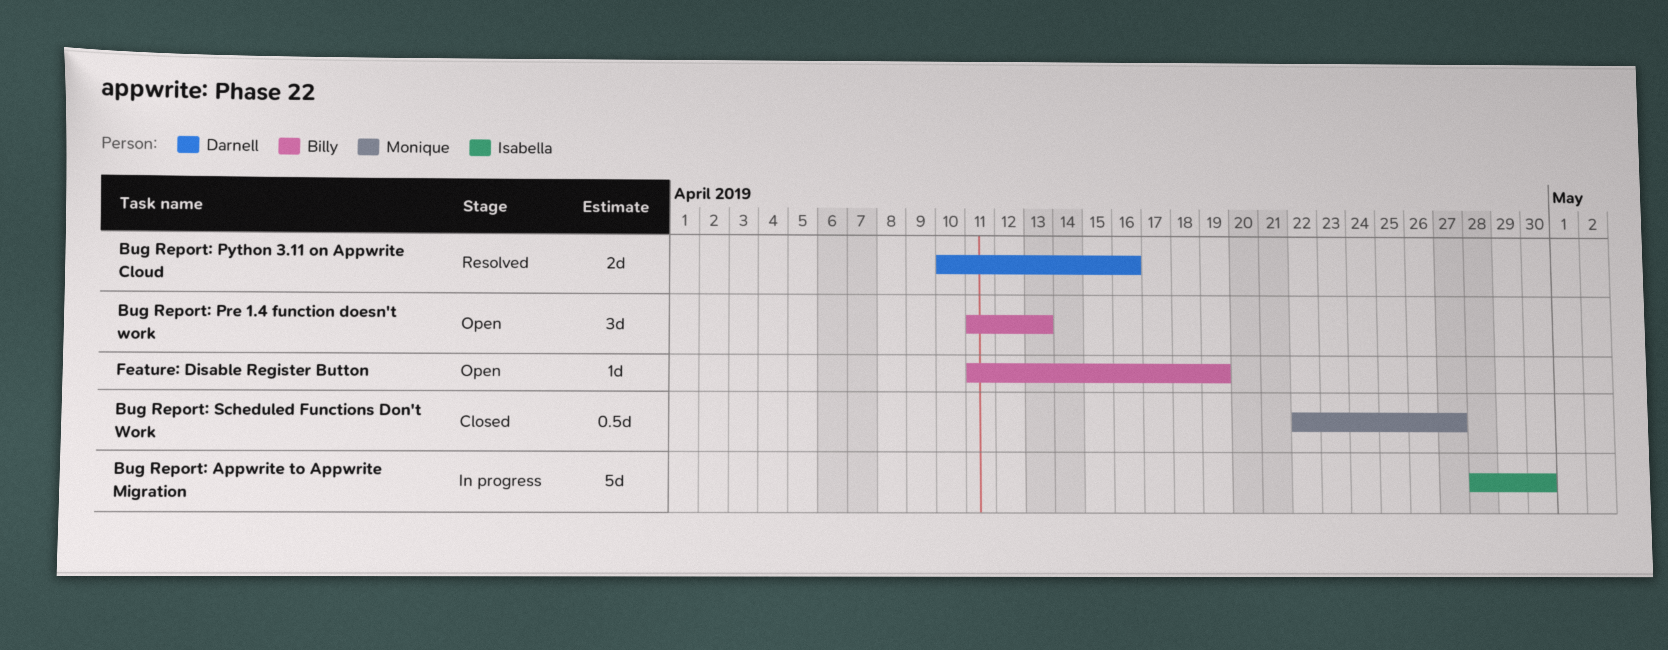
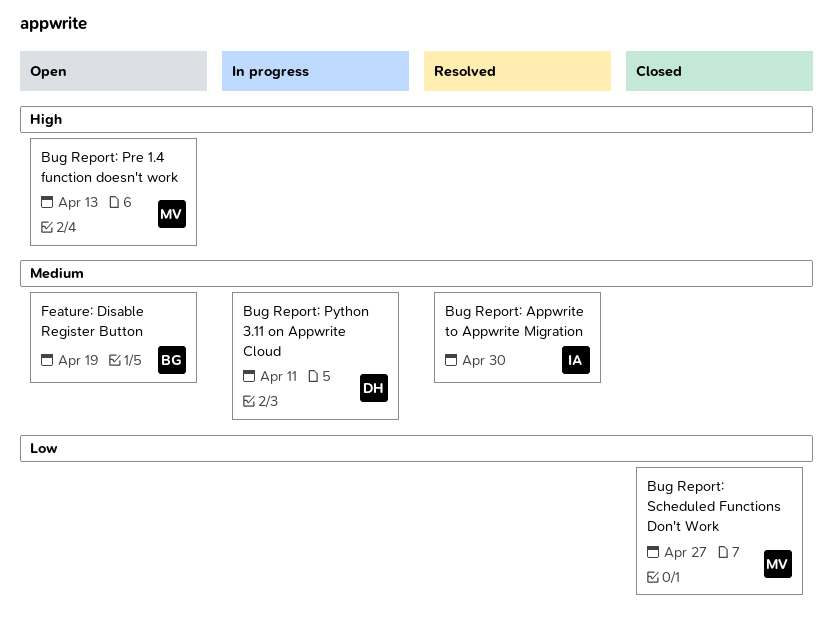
Bug Report: Appwrite to Appwrite Migration, status: In progress -> Resolved
Bug Report: Pre 1.4 function doesn't work, owner: Billy -> Monique
Bug Report: Python 3.11 on Appwrite Cloud, status: Resolved -> In progress
Bug Report: Python 3.11 on Appwrite Cloud, due: Apr 16 -> Apr 11

